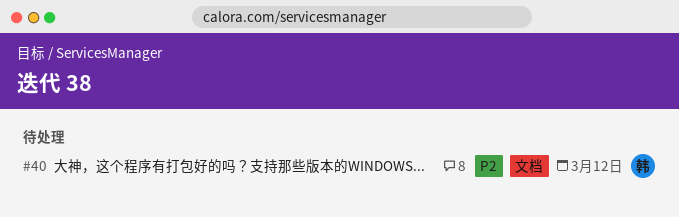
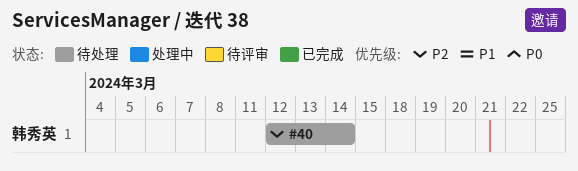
#40, due: Mar 12 -> Mar 14

